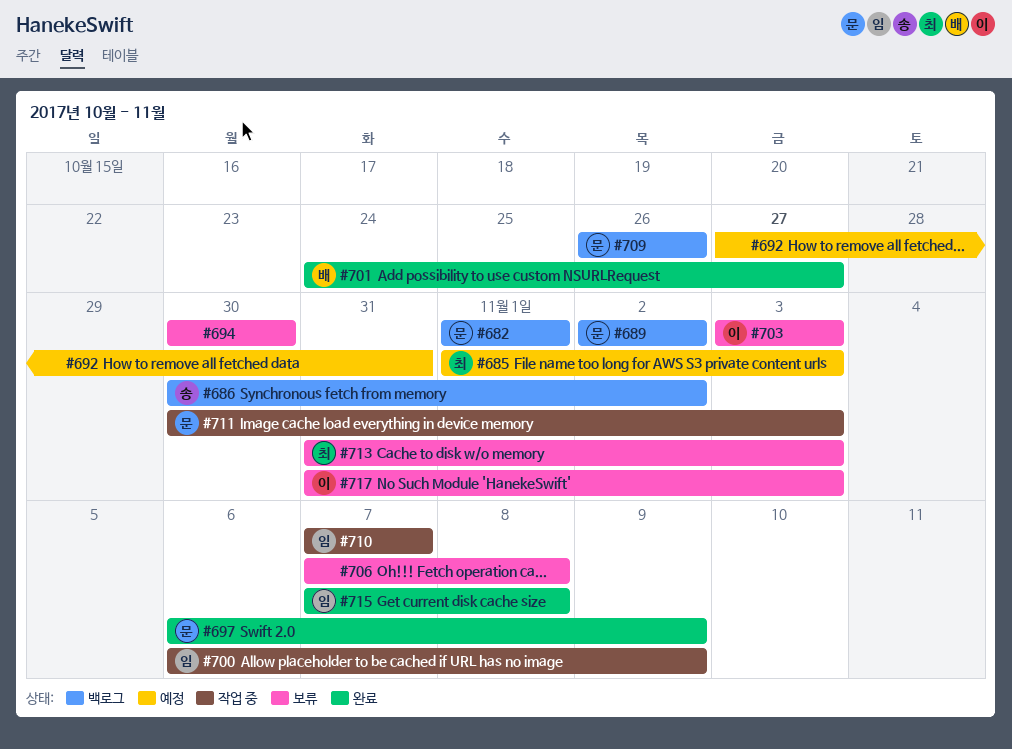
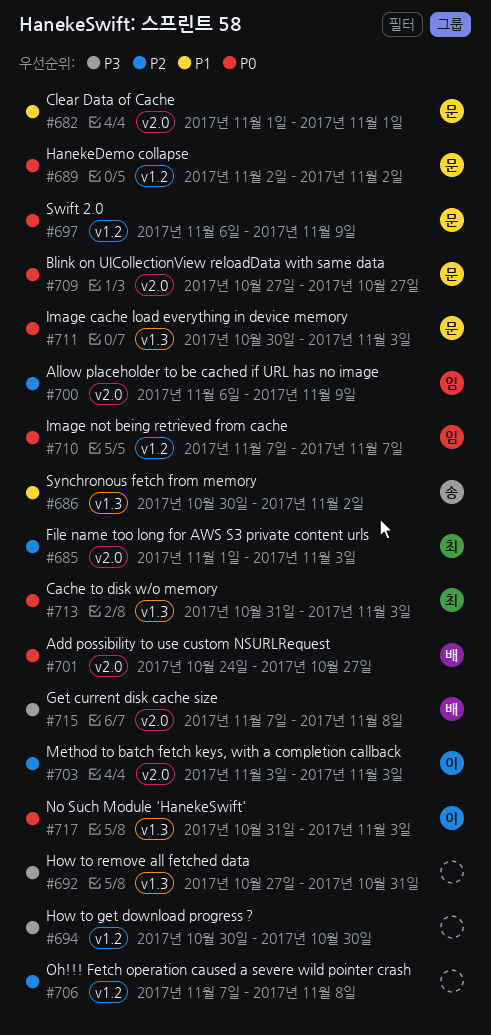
#709, start: Oct 26 -> Oct 27
#709, due: Oct 26 -> Oct 27
#715, owner: 임 -> 배

